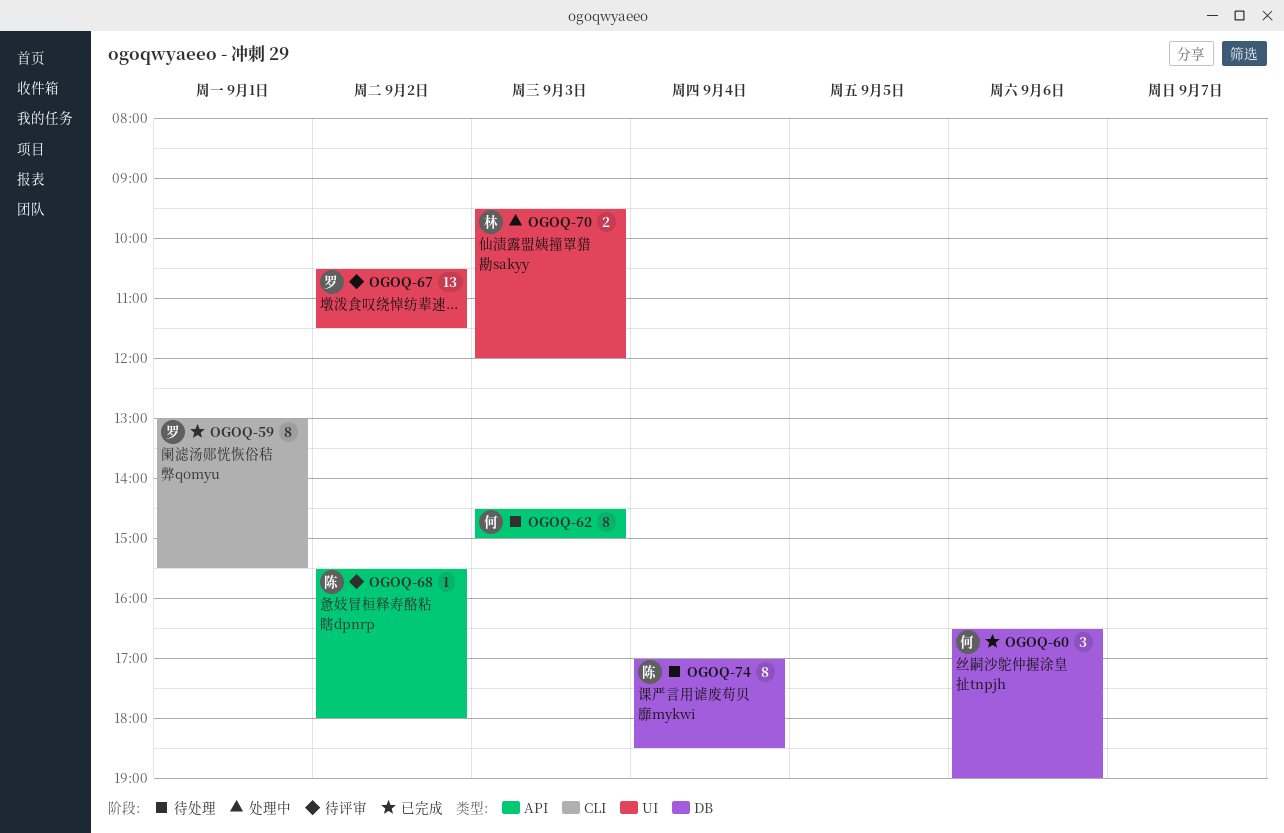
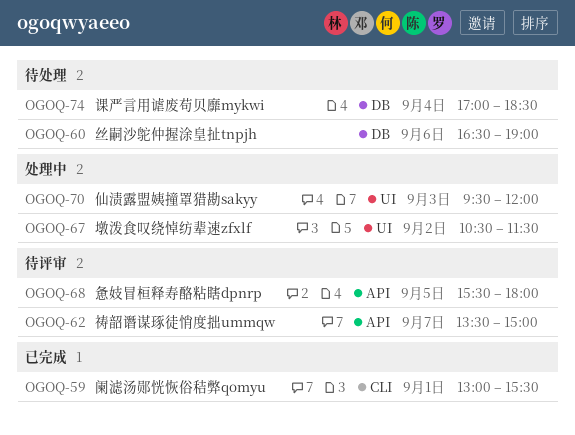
OGOQ-60, status: 已完成 -> 待处理
OGOQ-62, status: 待处理 -> 待评审
OGOQ-62, day: Sep 3 -> Sep 7
OGOQ-62, begins: 14:30 -> 13:30
OGOQ-67, status: 待评审 -> 处理中
OGOQ-68, day: Sep 2 -> Sep 5

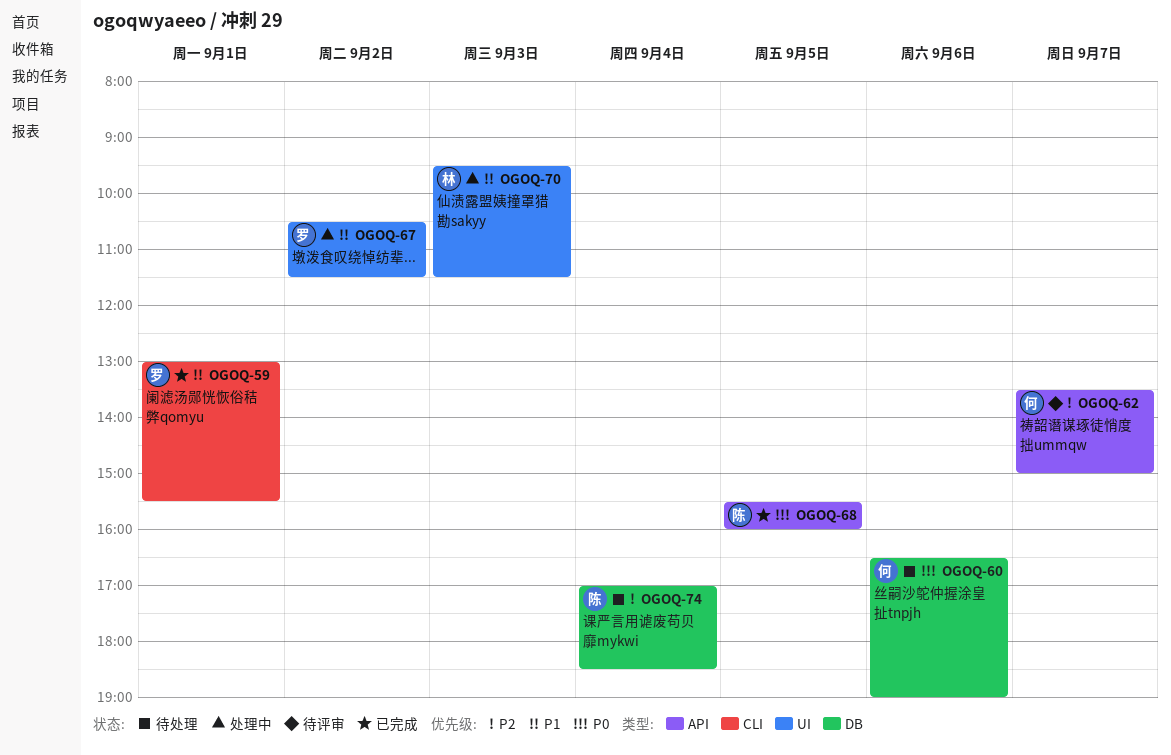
OGOQ-68, status: 待评审 -> 已完成
OGOQ-68, ends: 18:00 -> 16:00
OGOQ-70, ends: 12:00 -> 11:30

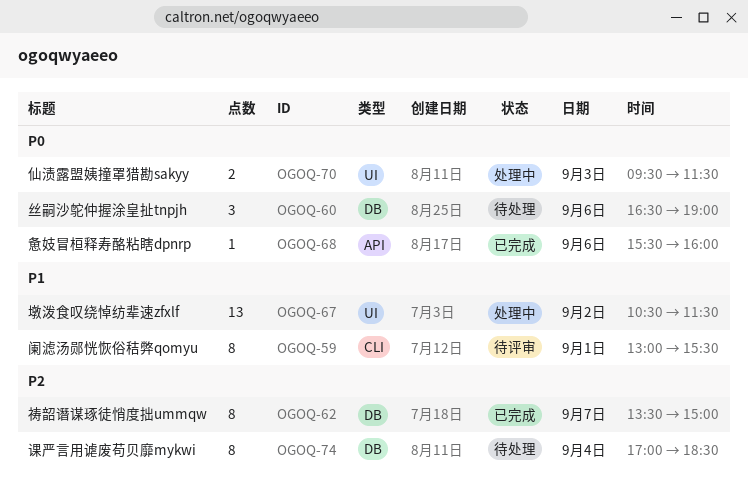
OGOQ-59, status: 已完成 -> 待评审
OGOQ-62, status: 待评审 -> 已完成
OGOQ-62, label: API -> DB
OGOQ-68, day: Sep 5 -> Sep 6
OGOQ-70, priority: P1 -> P0

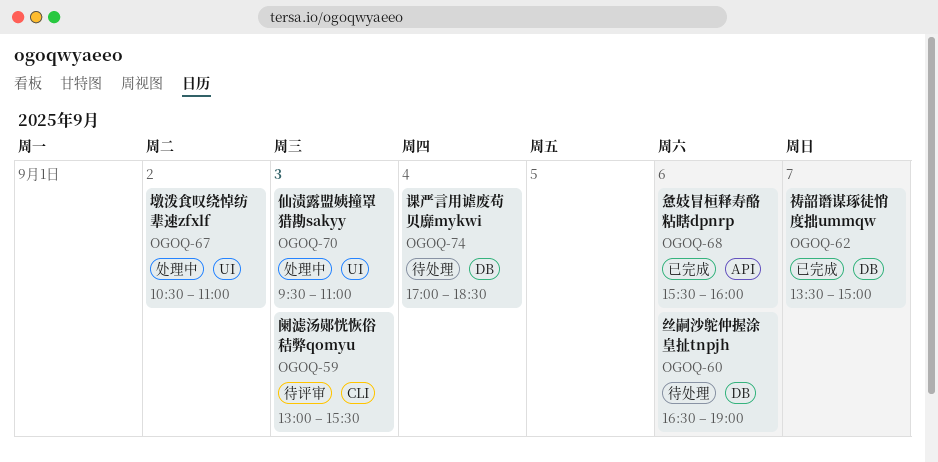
OGOQ-59, day: Sep 1 -> Sep 3
OGOQ-67, ends: 11:30 -> 11:00
OGOQ-70, ends: 11:30 -> 11:00

